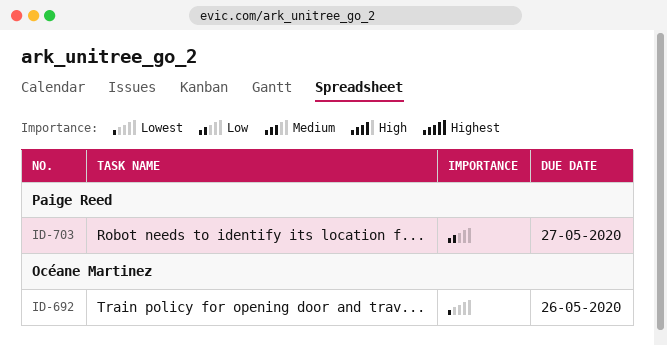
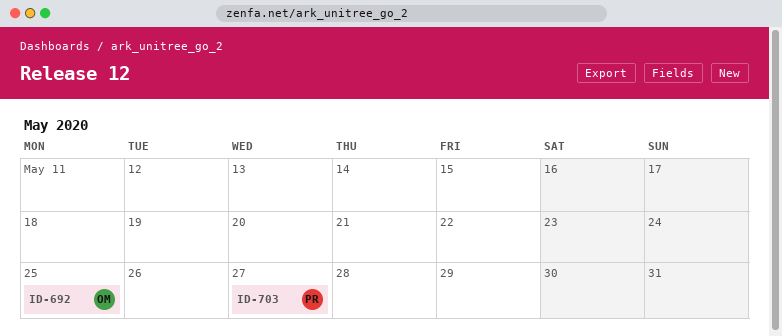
ID-692, due: May 26 -> May 25

